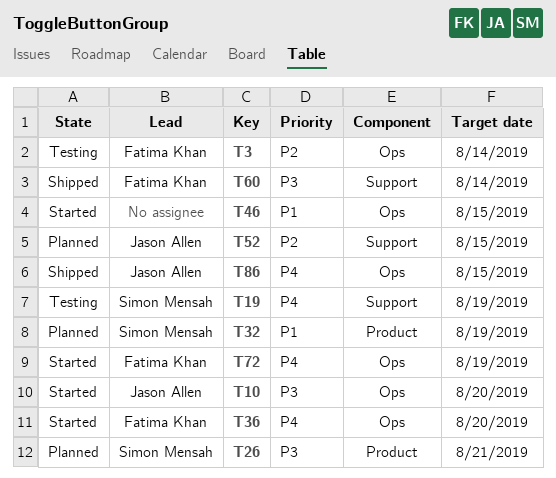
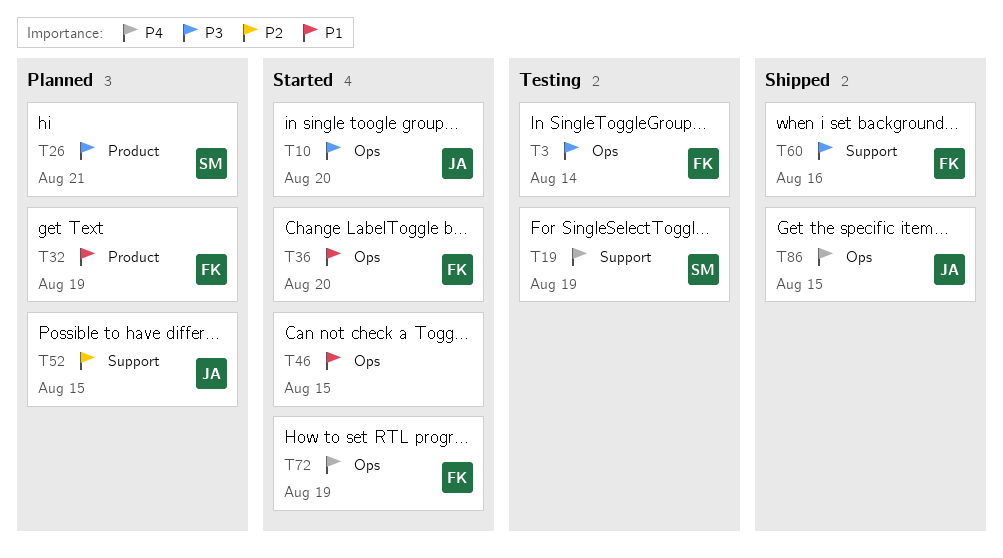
T3, priority: P2 -> P3
T32, owner: Simon Mensah -> Fatima Khan
T36, priority: P4 -> P1
T60, due: Aug 14 -> Aug 16

